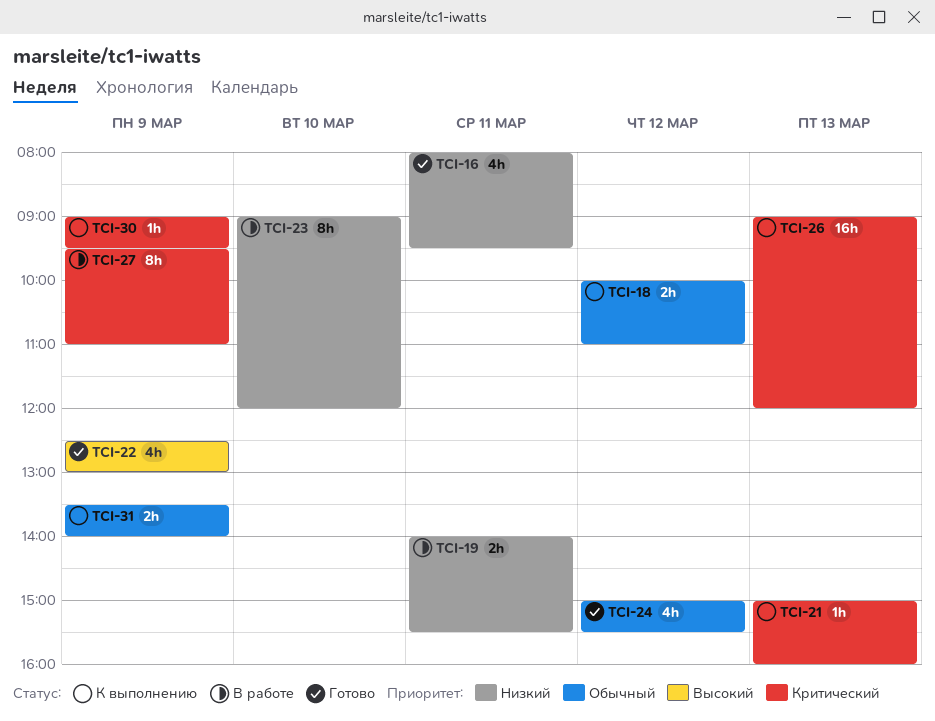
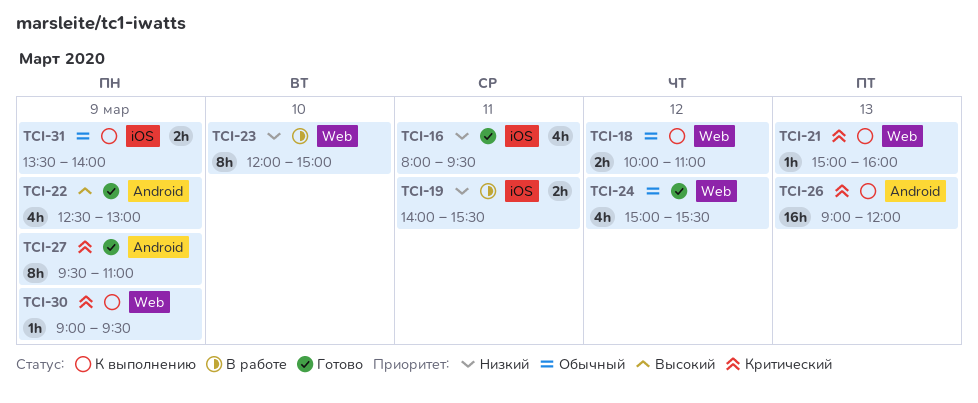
TCI-23, begins: 09:00 -> 12:00
TCI-23, ends: 12:00 -> 15:00
TCI-27, status: В работе -> Готово

